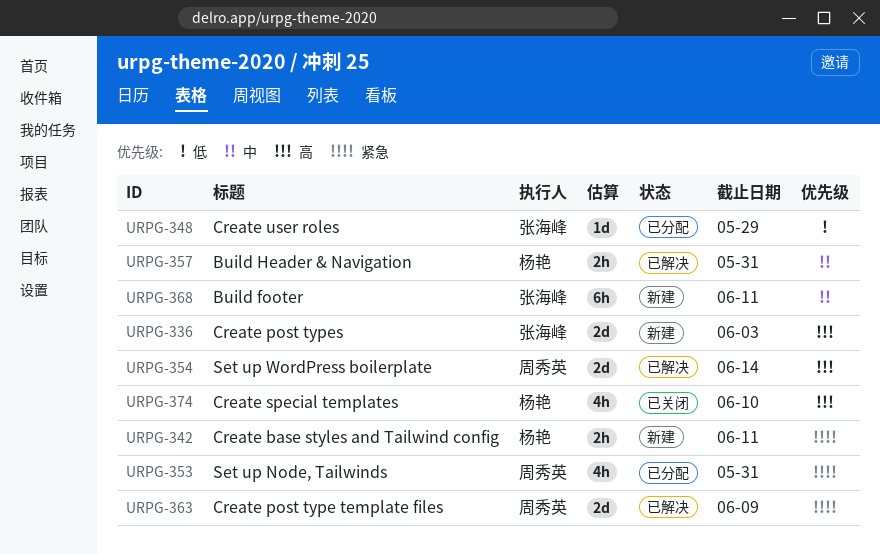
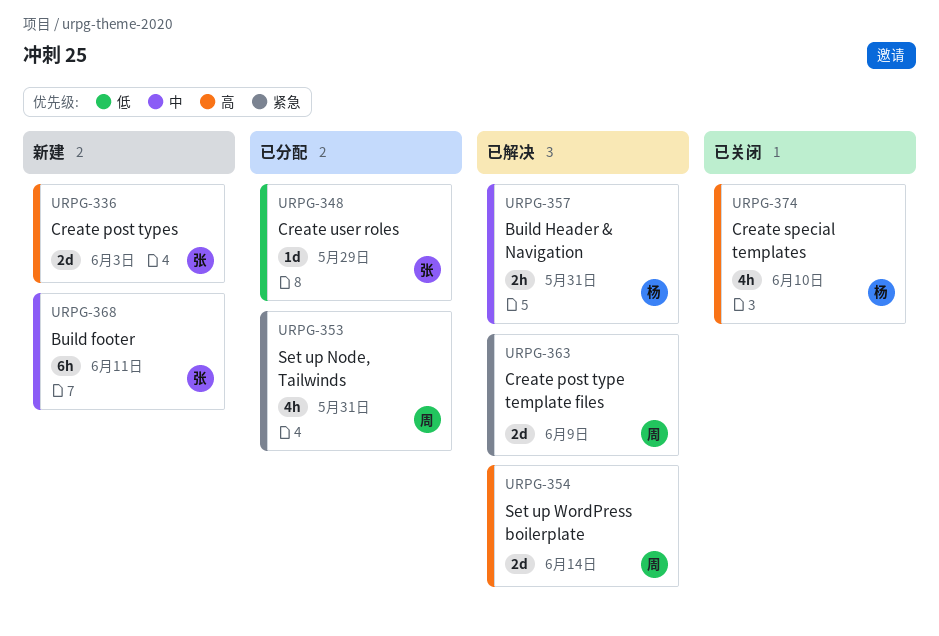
URPG-342: present -> none

